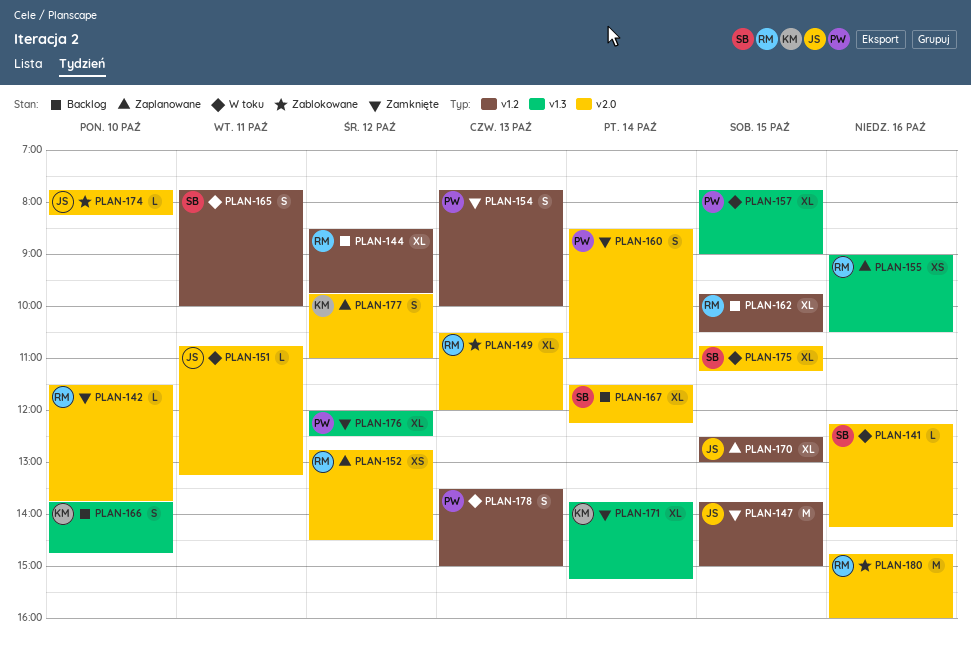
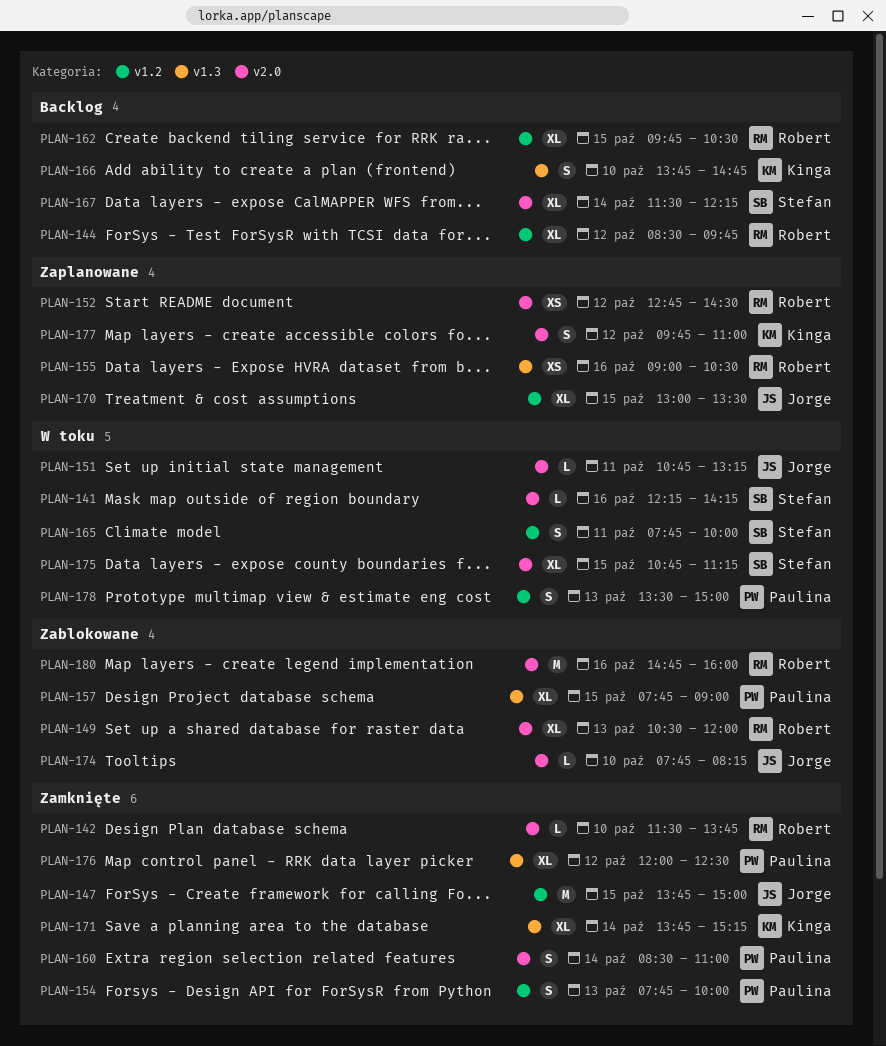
PLAN-157, status: W toku -> Zablokowane
PLAN-170, begins: 12:30 -> 13:00
PLAN-170, ends: 13:00 -> 13:30

